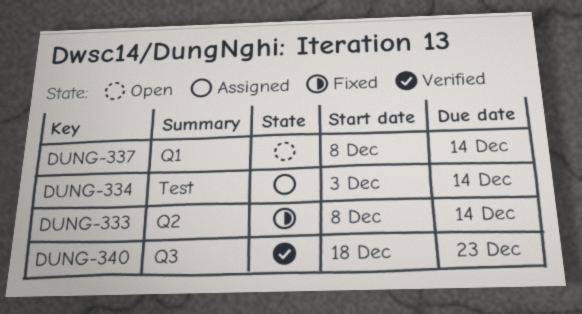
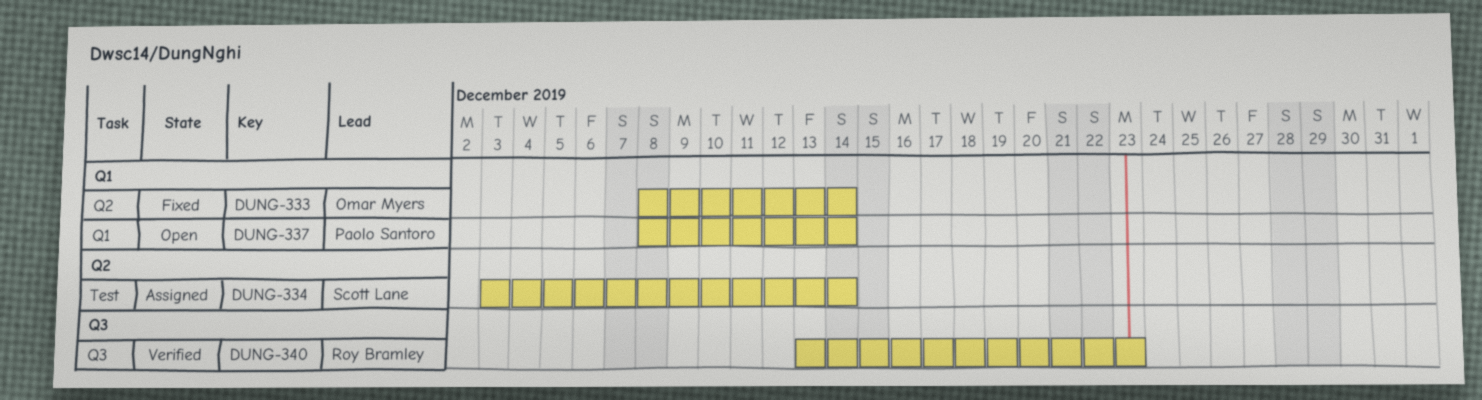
DUNG-340, start: Dec 18 -> Dec 13

